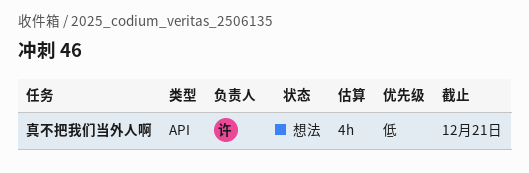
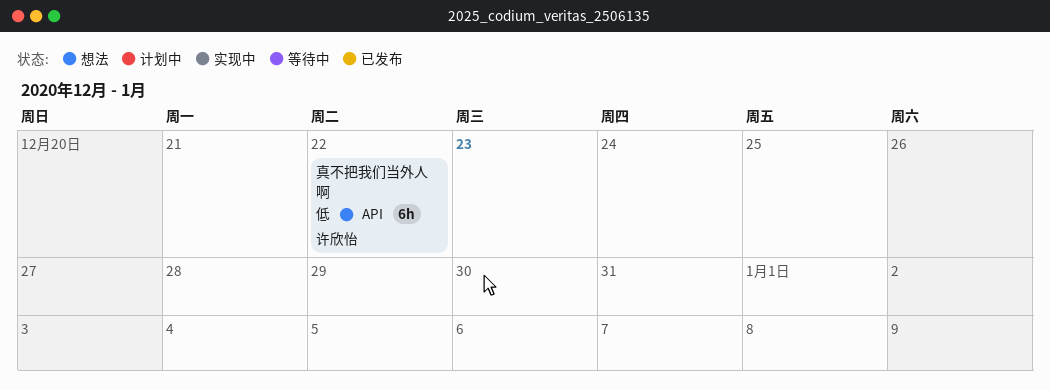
真不把我们当外人啊, estimate: 4h -> 6h
真不把我们当外人啊, due: Dec 21 -> Dec 22

